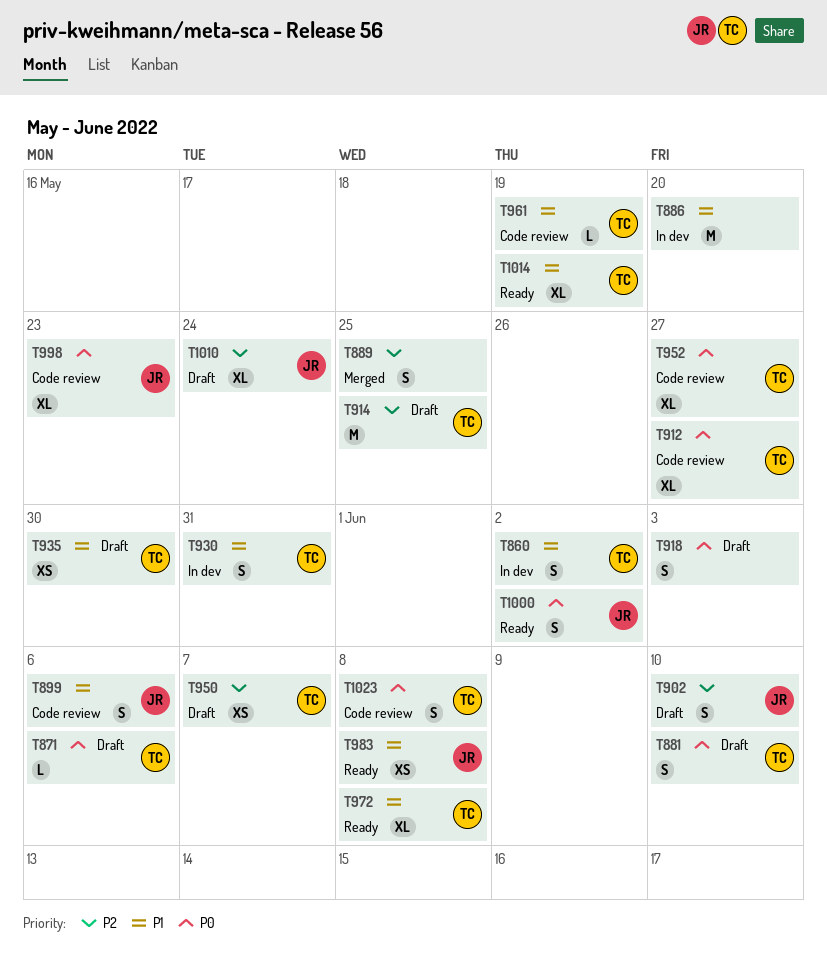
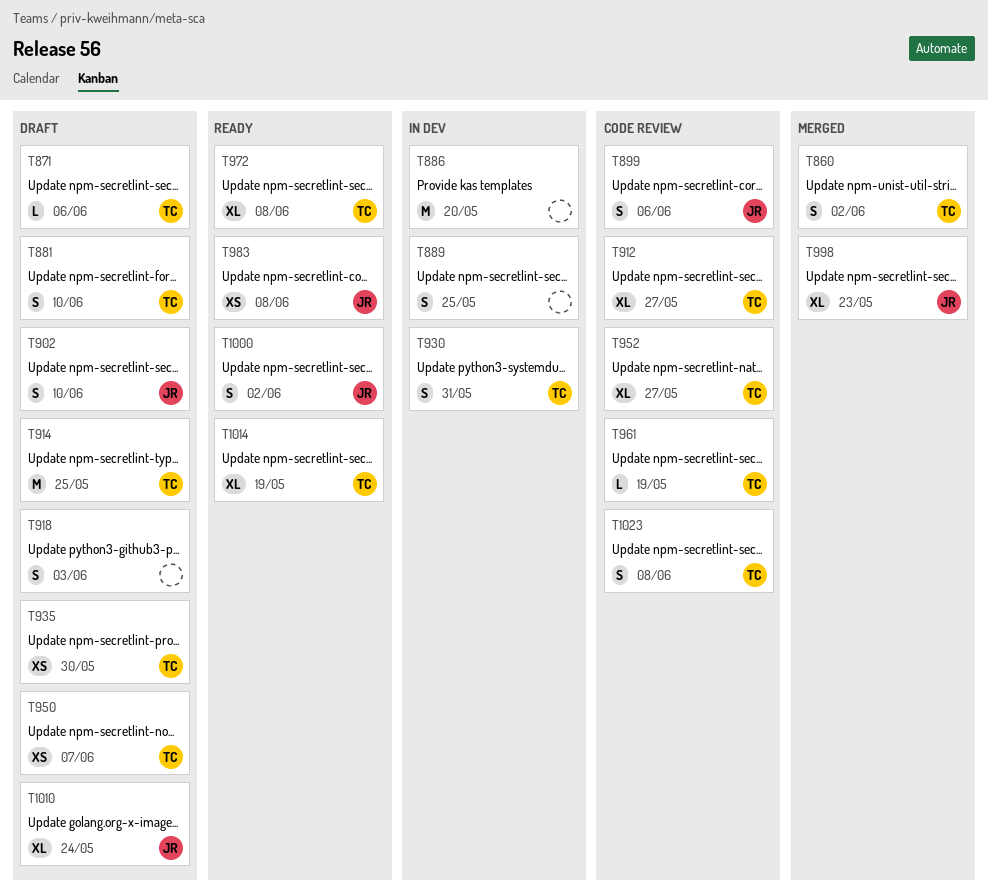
T860, status: In dev -> Merged
T889, status: Merged -> In dev
T998, status: Code review -> Merged

